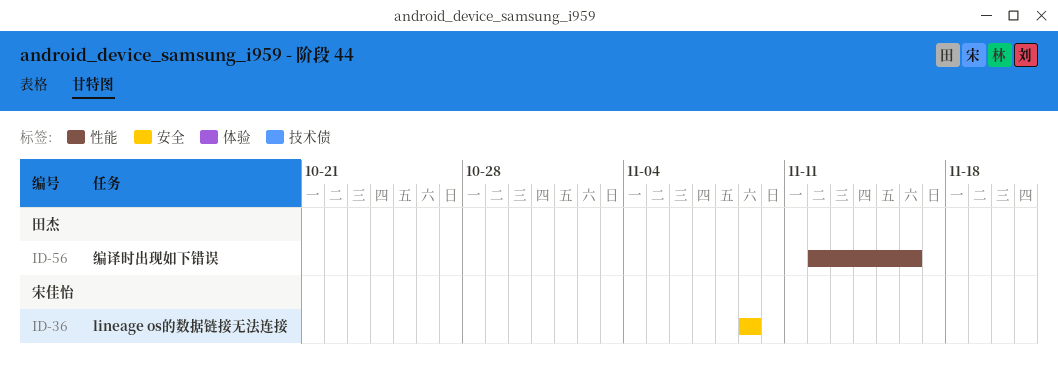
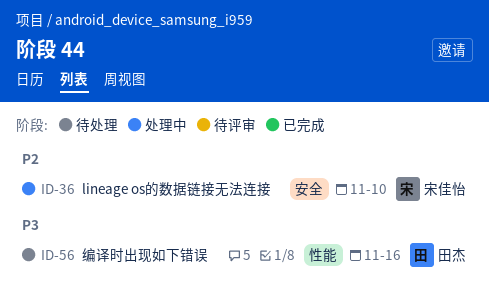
ID-36, due: Nov 9 -> Nov 10

